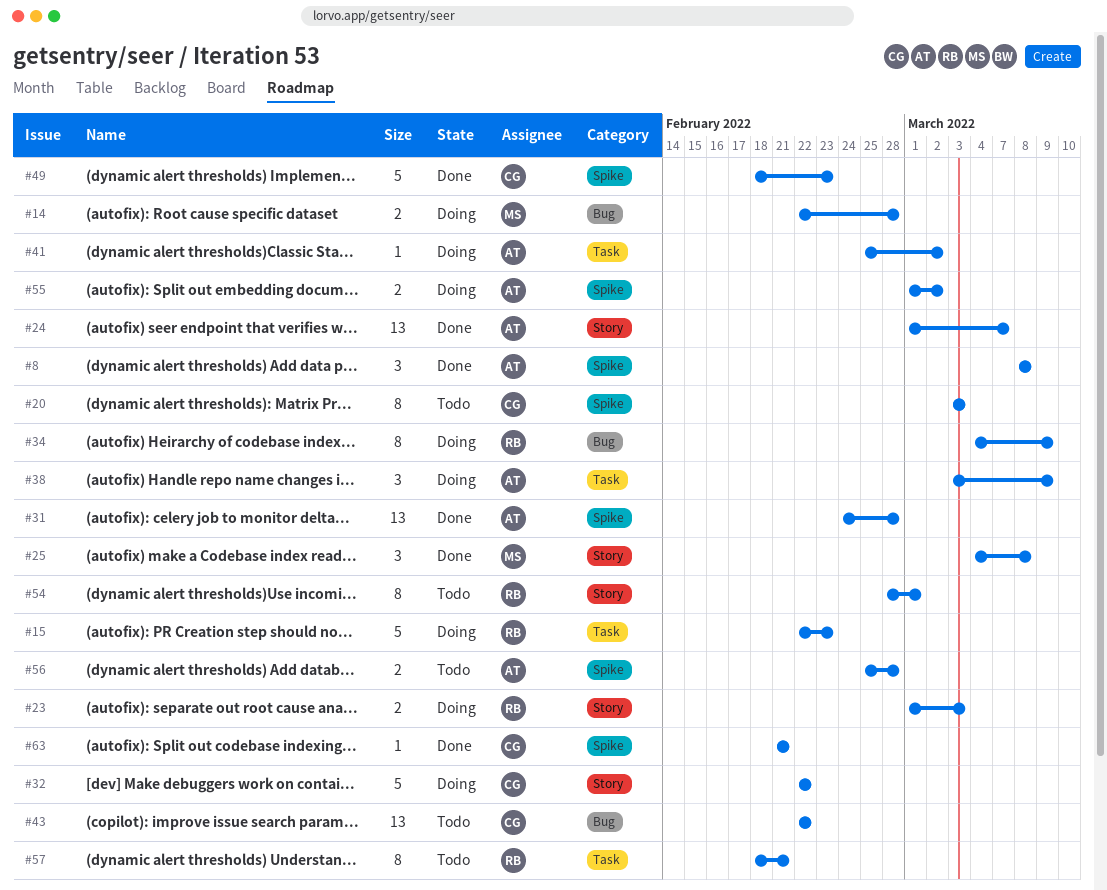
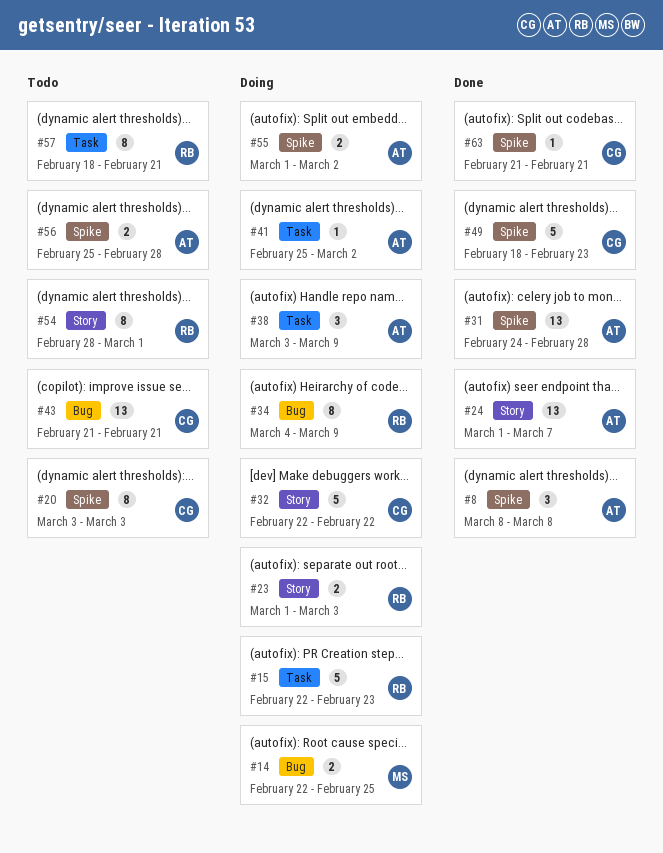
#14, due: Feb 28 -> Feb 25
#25: present -> none
#43, start: Feb 22 -> Feb 21
#43, due: Feb 22 -> Feb 21

